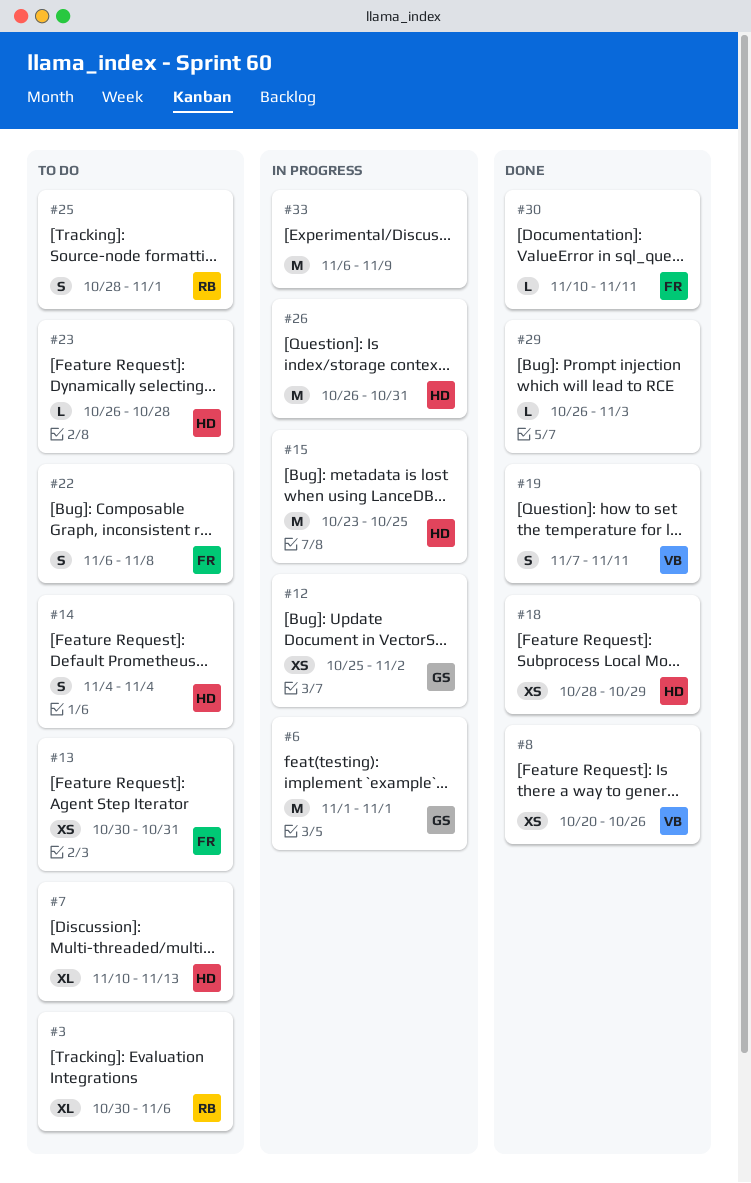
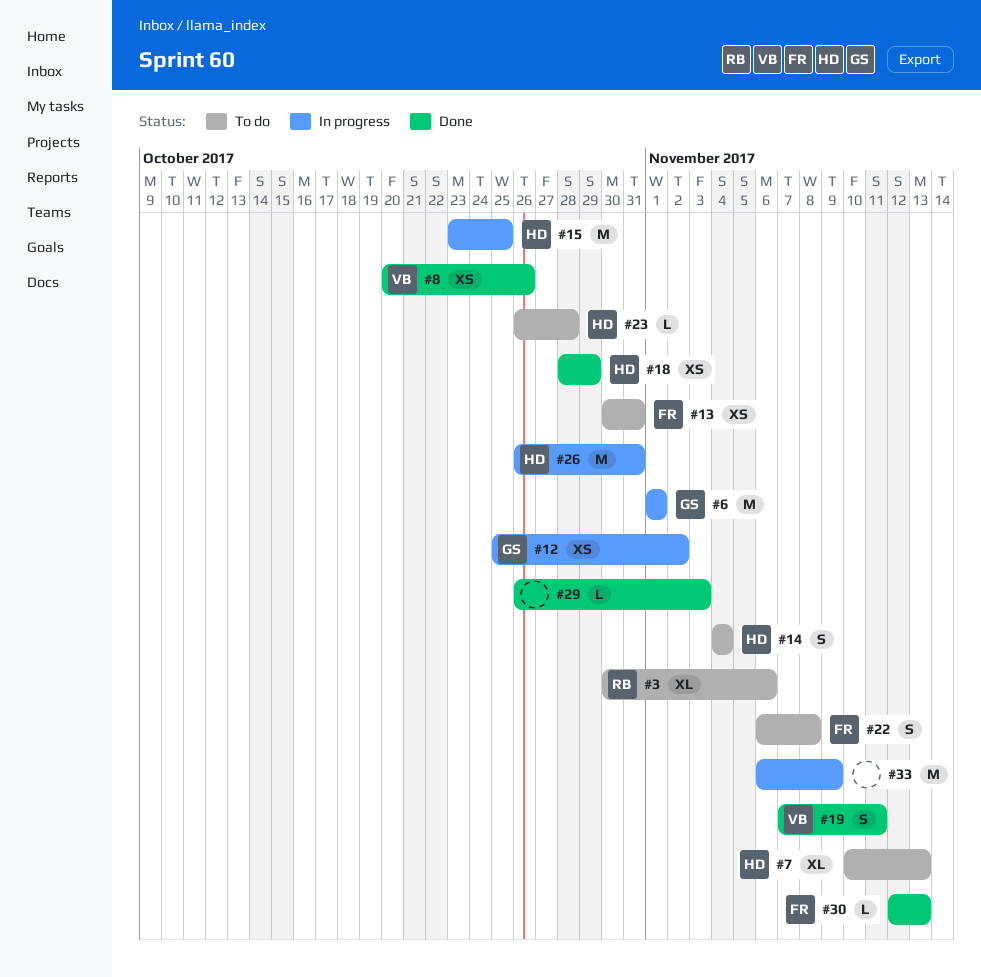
#25: present -> none
#30, start: Nov 10 -> Nov 12
#30, due: Nov 11 -> Nov 13

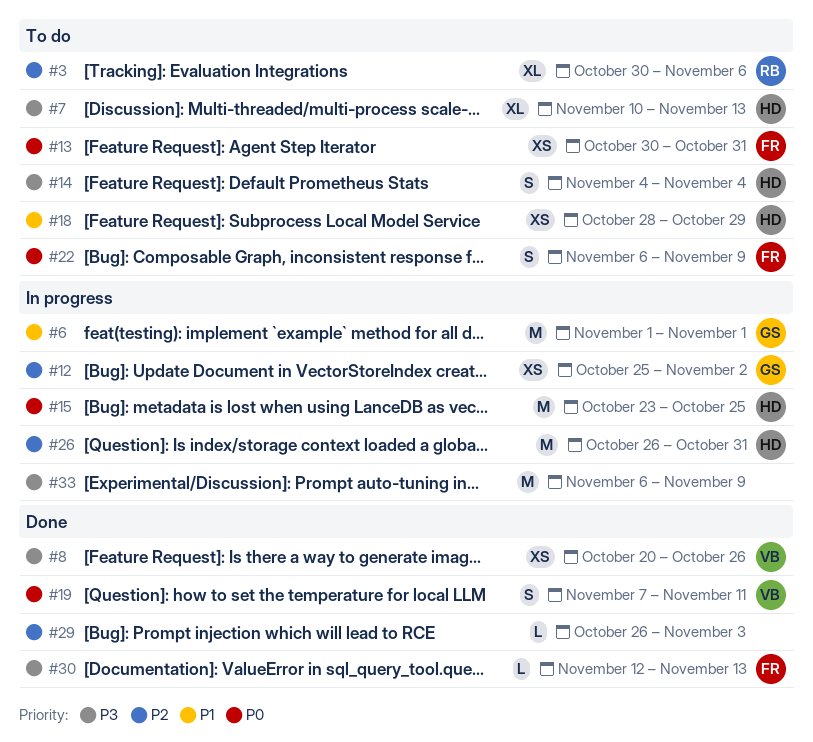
#18, status: Done -> To do
#22, due: Nov 8 -> Nov 9
#23: present -> none

